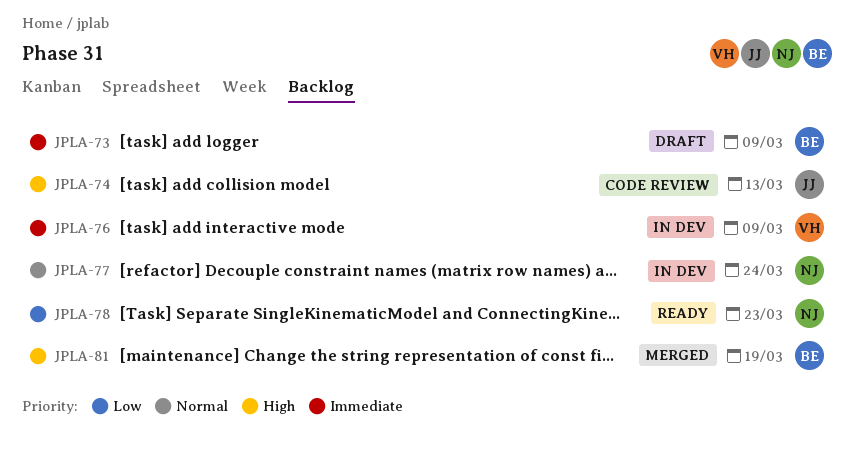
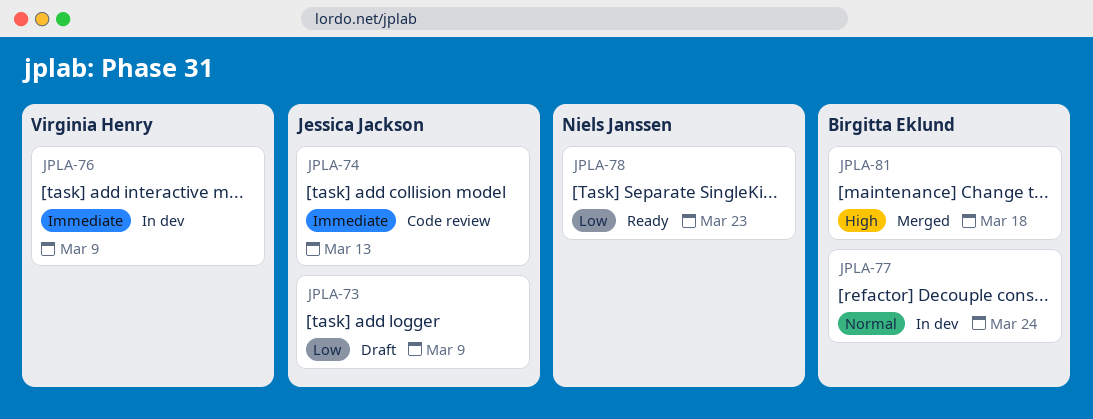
JPLA-73, owner: Birgitta Eklund -> Jessica Jackson
JPLA-73, priority: Immediate -> Low
JPLA-74, priority: High -> Immediate
JPLA-77, owner: Niels Janssen -> Birgitta Eklund
JPLA-81, due: Mar 19 -> Mar 18

